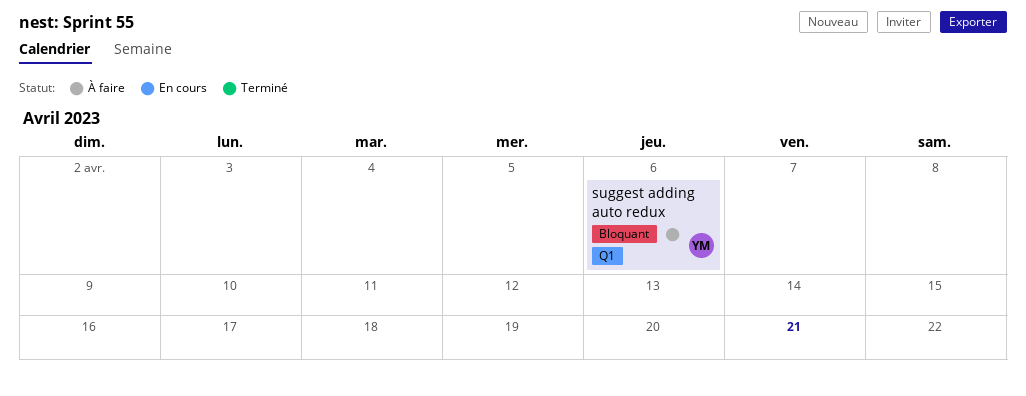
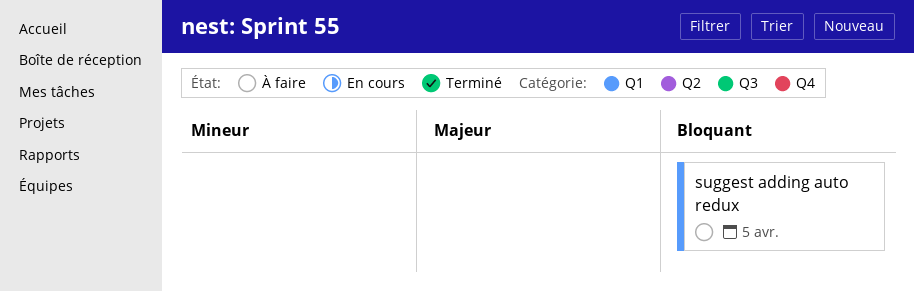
suggest adding auto redux, due: Apr 6 -> Apr 5

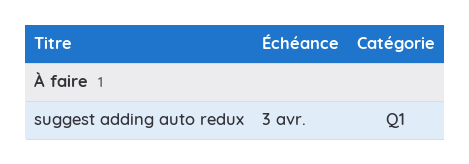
suggest adding auto redux, due: Apr 5 -> Apr 3

